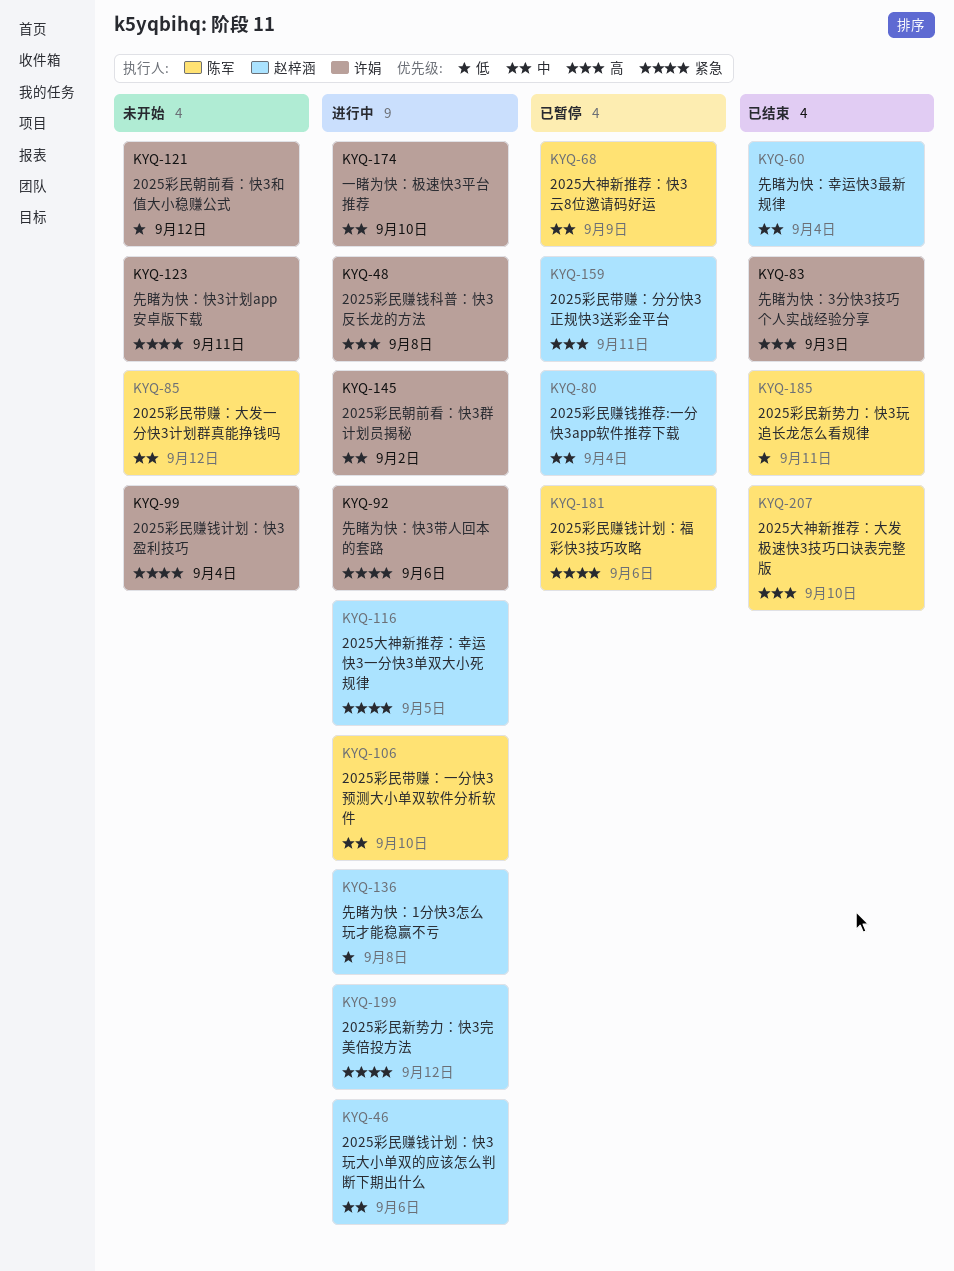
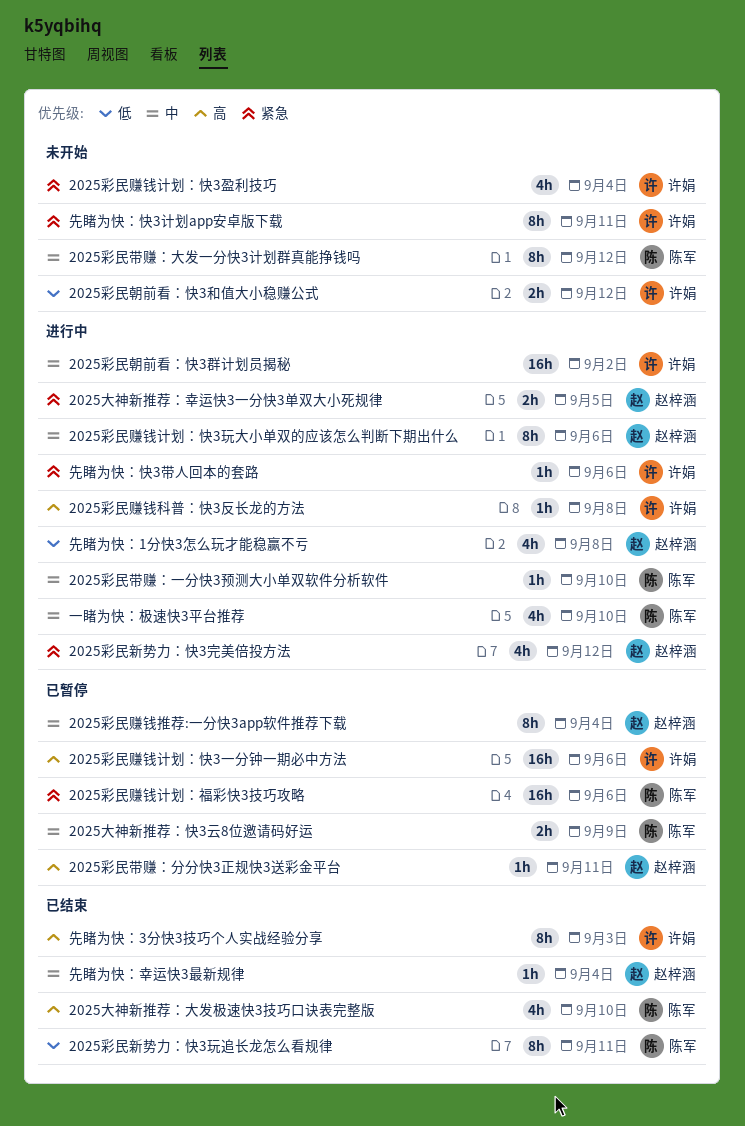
2025彩民赚钱计划：快3一分钟一期必中方法: none -> present
一睹为快：极速快3平台推荐, owner: 许娟 -> 陈军

